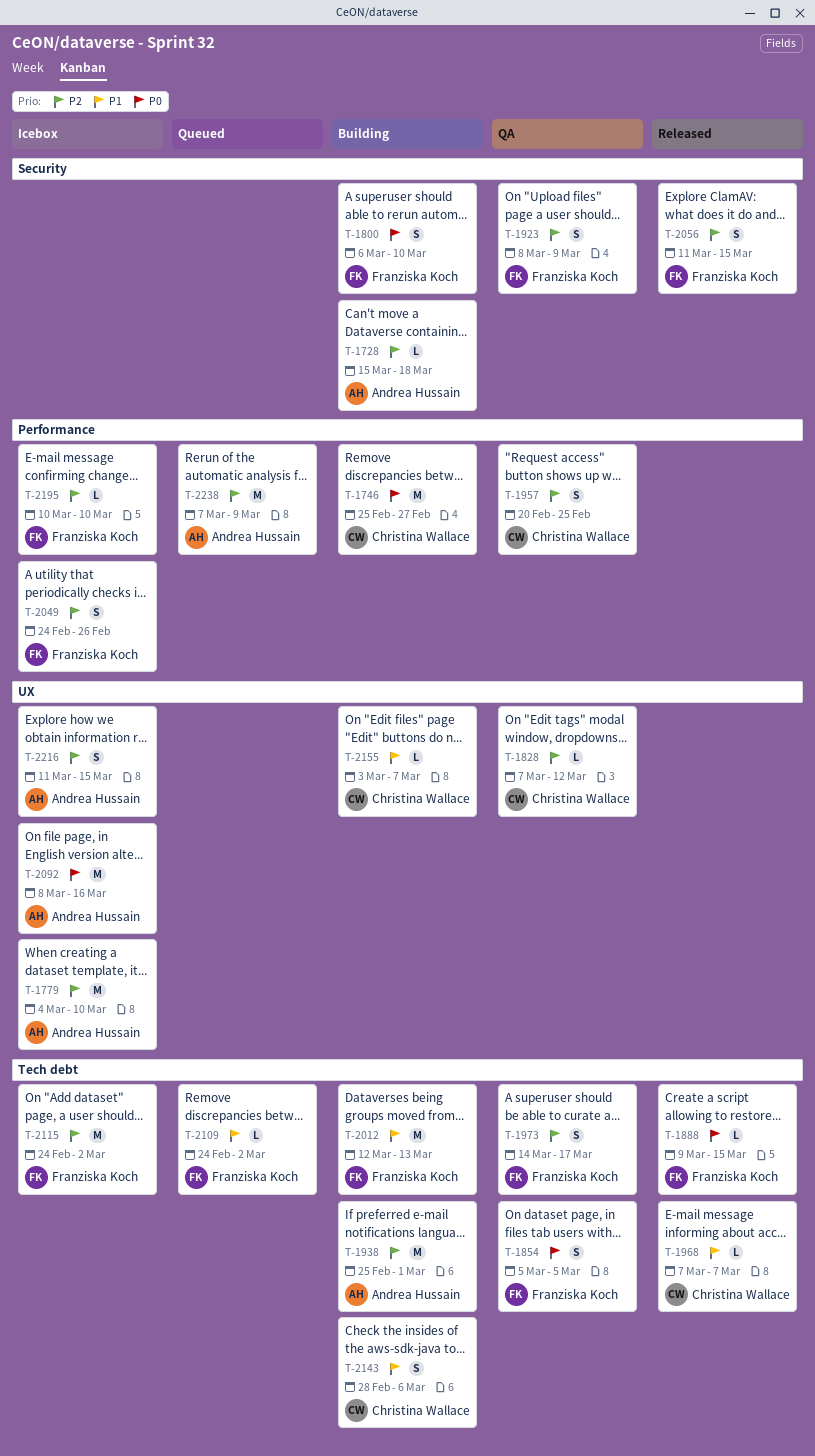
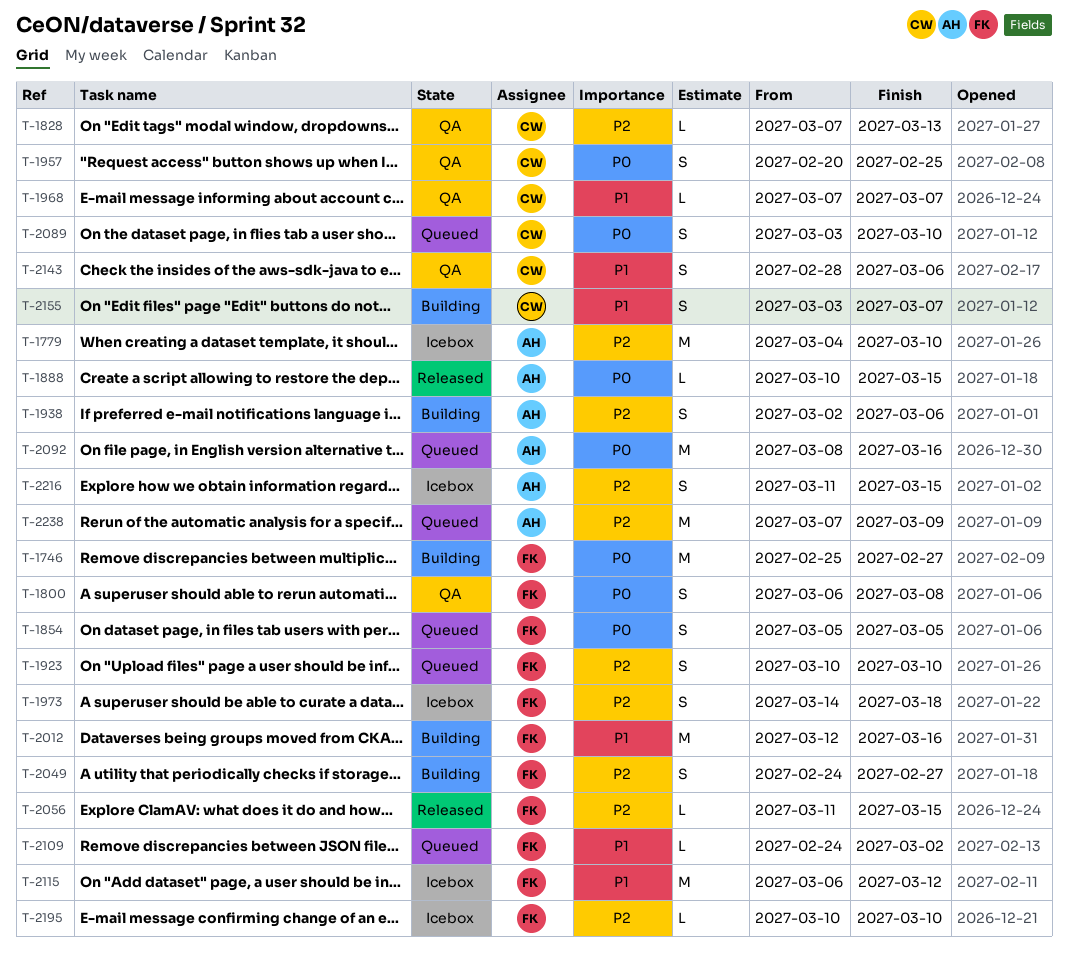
T-1728: present -> none
T-1746, owner: Christina Wallace -> Franziska Koch
T-1800, status: Building -> QA
T-1800, due: Mar 10 -> Mar 8
T-1828, due: Mar 12 -> Mar 13
T-1854, status: QA -> Queued
T-1888, owner: Franziska Koch -> Andrea Hussain
T-1888, start: Mar 9 -> Mar 10
T-1923, status: QA -> Queued
T-1923, start: Mar 8 -> Mar 10
T-1923, due: Mar 9 -> Mar 10
T-1938, estimate: M -> S
T-1938, start: Feb 25 -> Mar 2
T-1938, due: Mar 1 -> Mar 6
T-1957, priority: P2 -> P0
T-1968, status: Released -> QA
T-1973, status: QA -> Icebox
T-1973, due: Mar 17 -> Mar 18
T-2012, due: Mar 13 -> Mar 16
T-2049, status: Icebox -> Building
T-2049, due: Feb 26 -> Feb 27
T-2056, estimate: S -> L
T-2089: none -> present
T-2092, status: Icebox -> Queued
T-2115, priority: P2 -> P1
T-2115, start: Feb 24 -> Mar 6
T-2115, due: Mar 2 -> Mar 12
T-2143, status: Building -> QA
T-2155, estimate: L -> S

